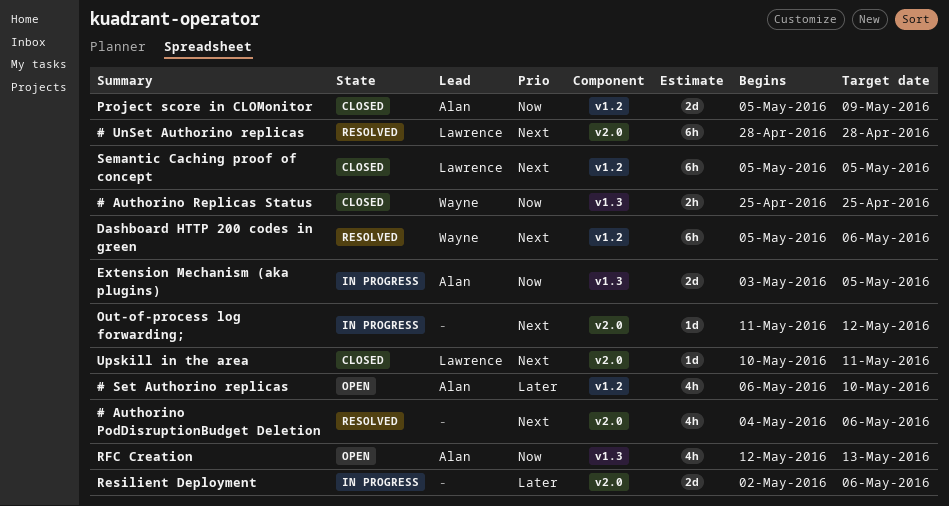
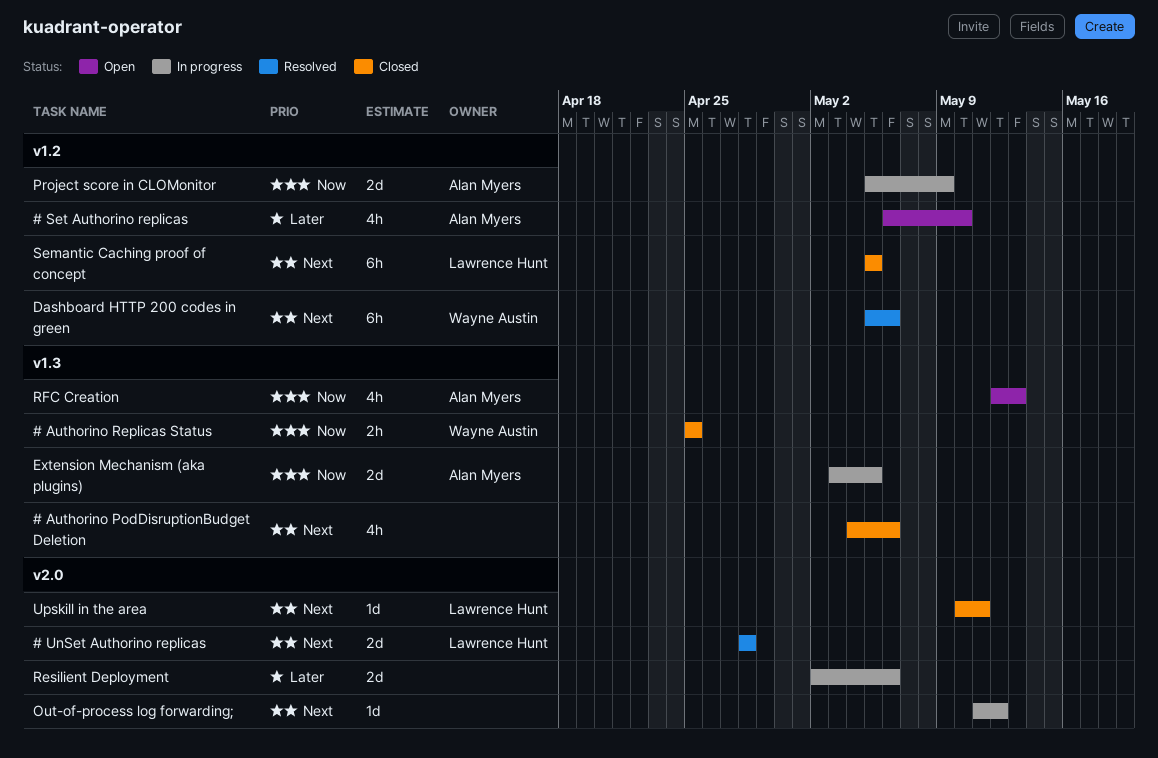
# Authorino PodDisruptionBudget Deletion, status: Resolved -> Closed
# Authorino PodDisruptionBudget Deletion, label: v2.0 -> v1.3
# UnSet Authorino replicas, estimate: 6h -> 2d
Project score in CLOMonitor, status: Closed -> In progress

